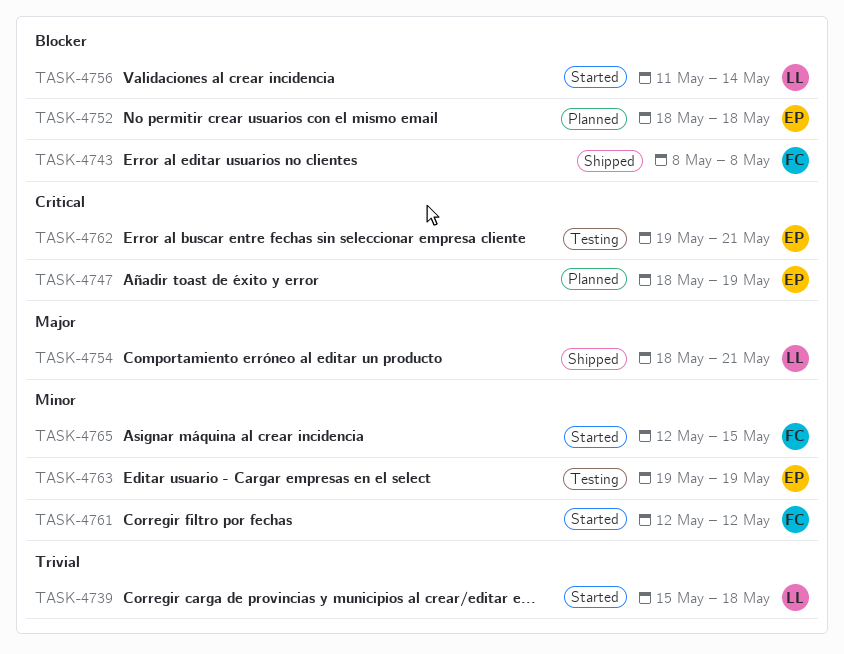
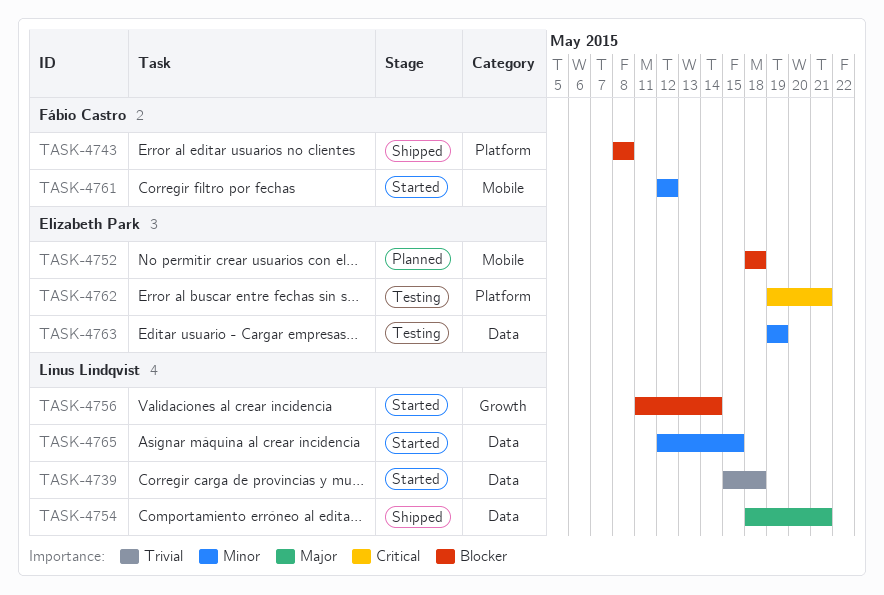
TASK-4747: present -> none
TASK-4765, owner: Fábio Castro -> Linus Lindqvist

